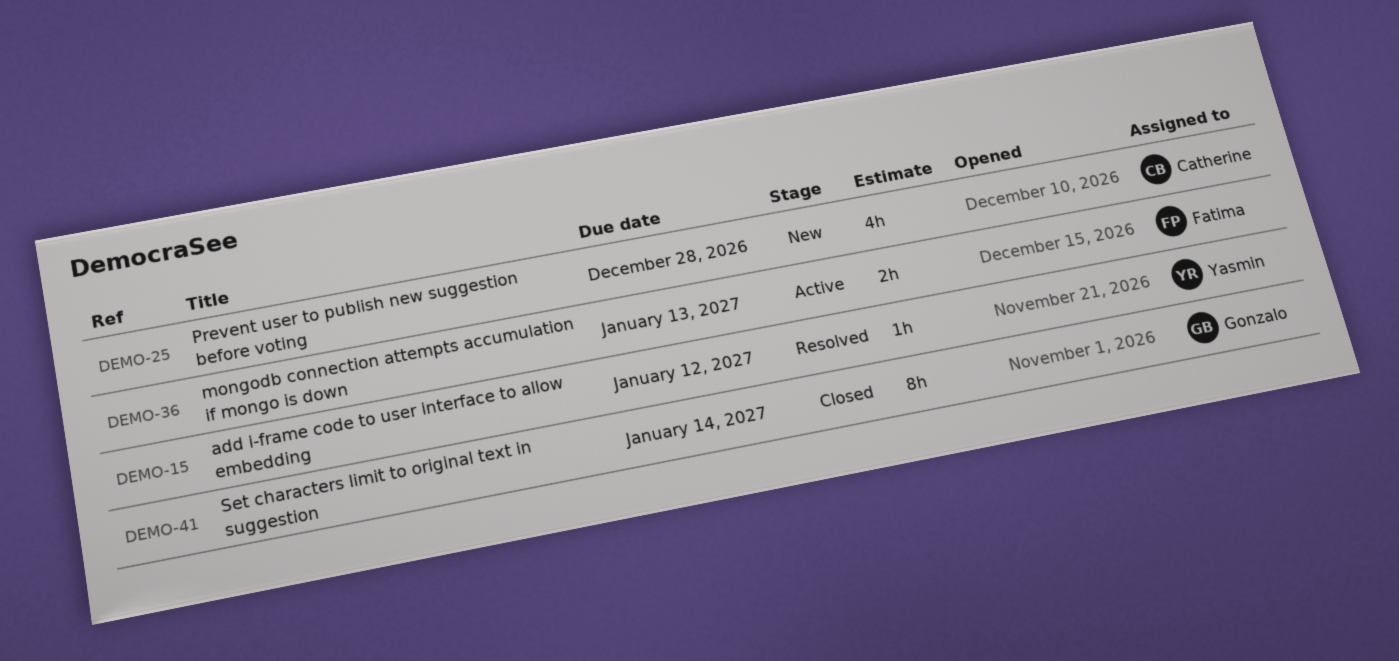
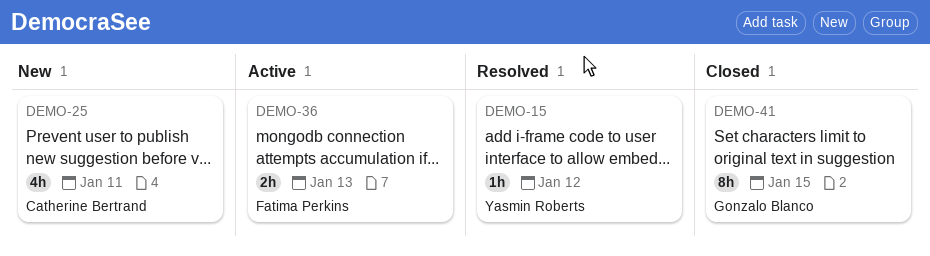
DEMO-25, due: Dec 28 -> Jan 11
DEMO-41, due: Jan 14 -> Jan 15

